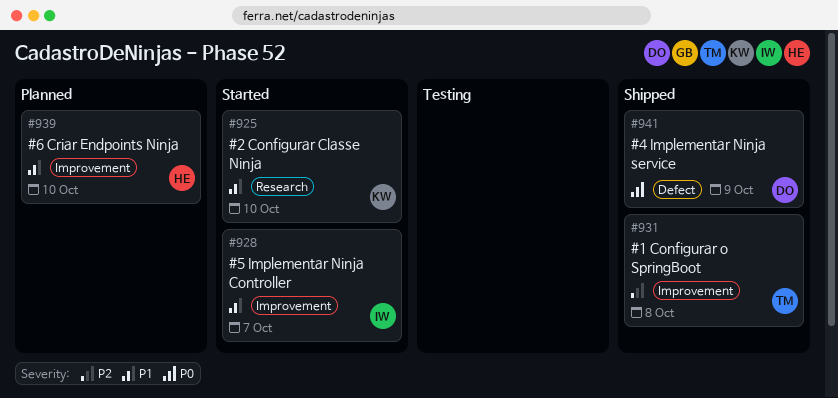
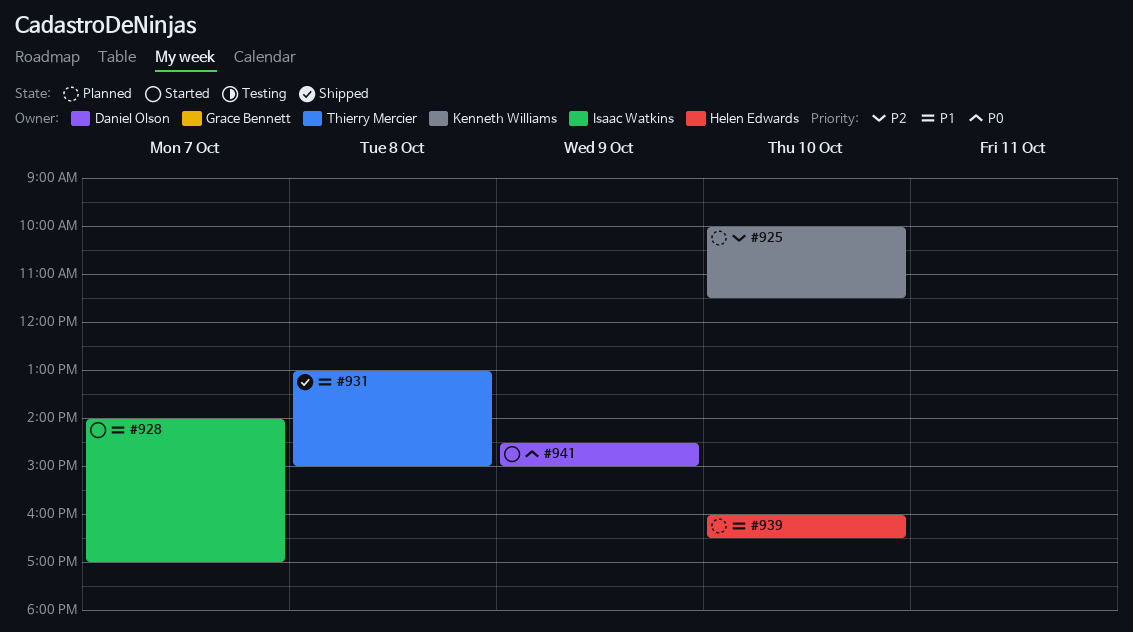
#925, status: Started -> Planned
#925, priority: P1 -> P2
#931, priority: P2 -> P1
#941, status: Shipped -> Started

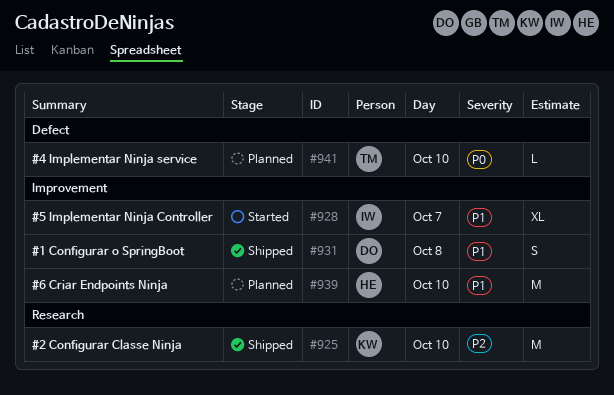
#925, status: Planned -> Shipped
#931, owner: Thierry Mercier -> Daniel Olson
#941, status: Started -> Planned
#941, owner: Daniel Olson -> Thierry Mercier
#941, day: Oct 9 -> Oct 10

